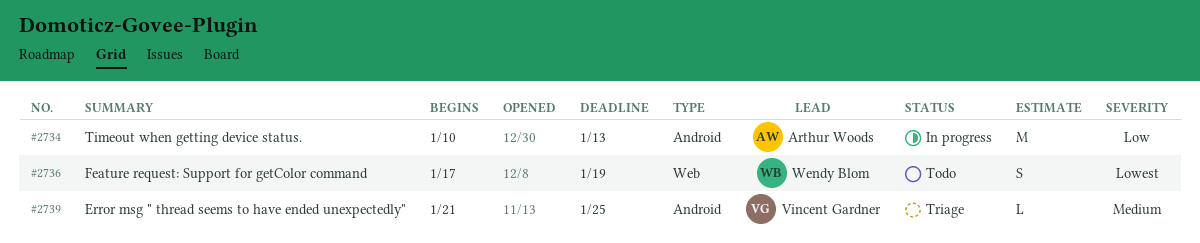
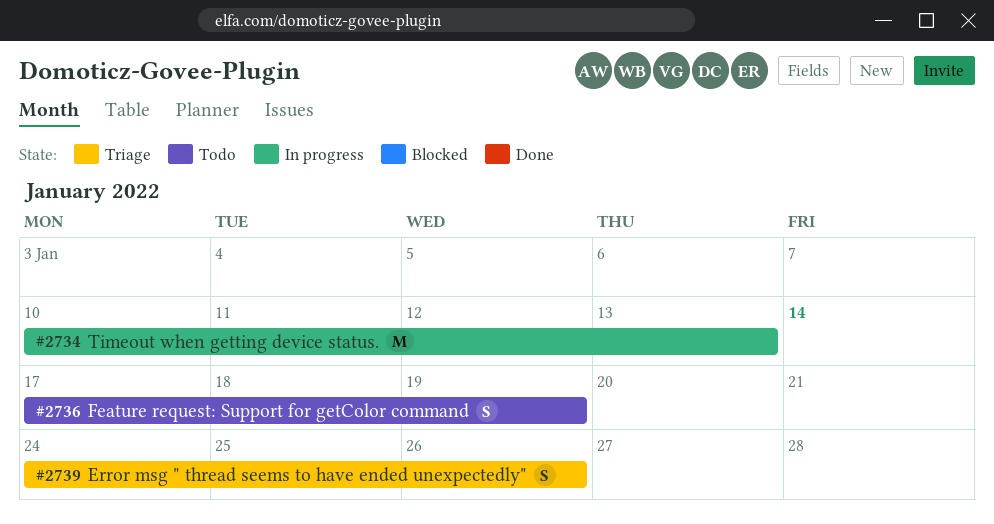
#2739, estimate: L -> S
#2739, start: Jan 21 -> Jan 24
#2739, due: Jan 25 -> Jan 26

